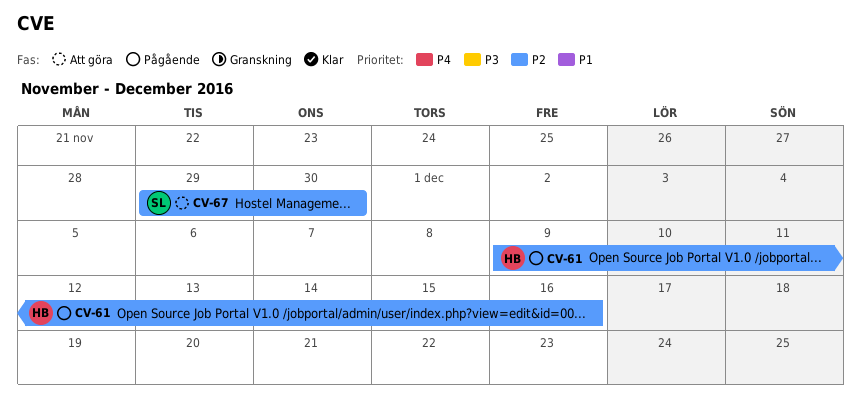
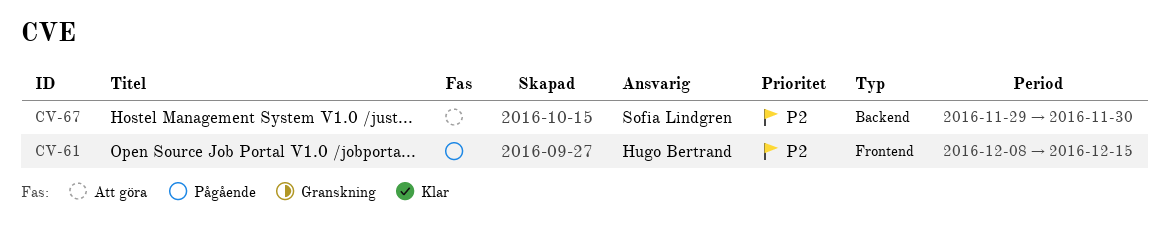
CV-61, start: Dec 9 -> Dec 8
CV-61, due: Dec 16 -> Dec 15

